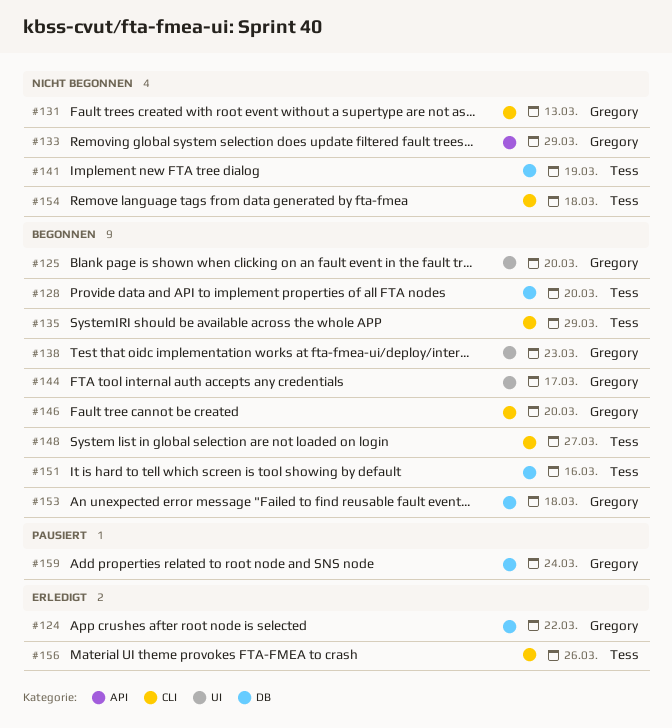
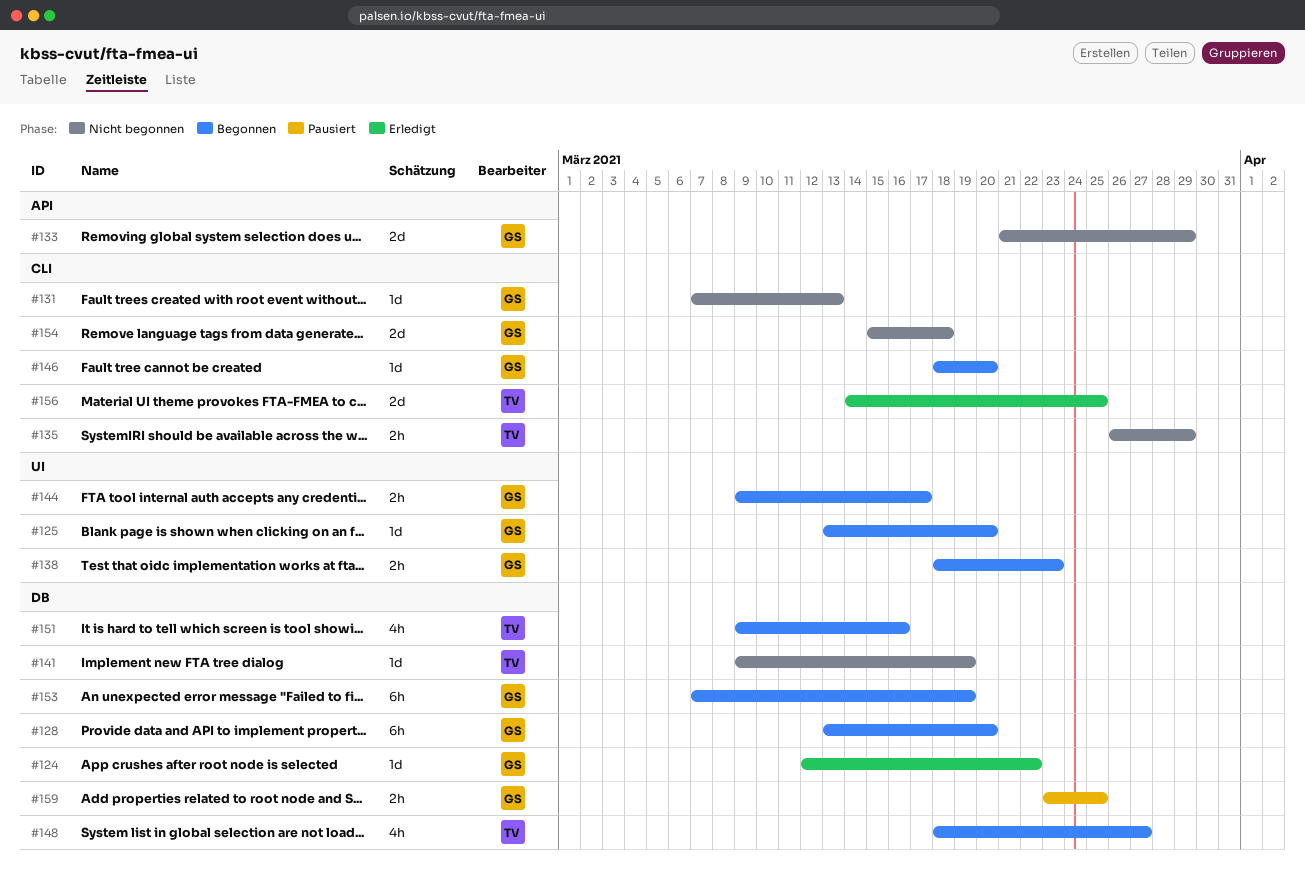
#128, owner: Tess -> Gregory
#135, status: Begonnen -> Nicht begonnen
#148, label: CLI -> DB
#153, due: Mar 18 -> Mar 19
#154, owner: Tess -> Gregory
#156, due: Mar 26 -> Mar 25
#159, due: Mar 24 -> Mar 25

